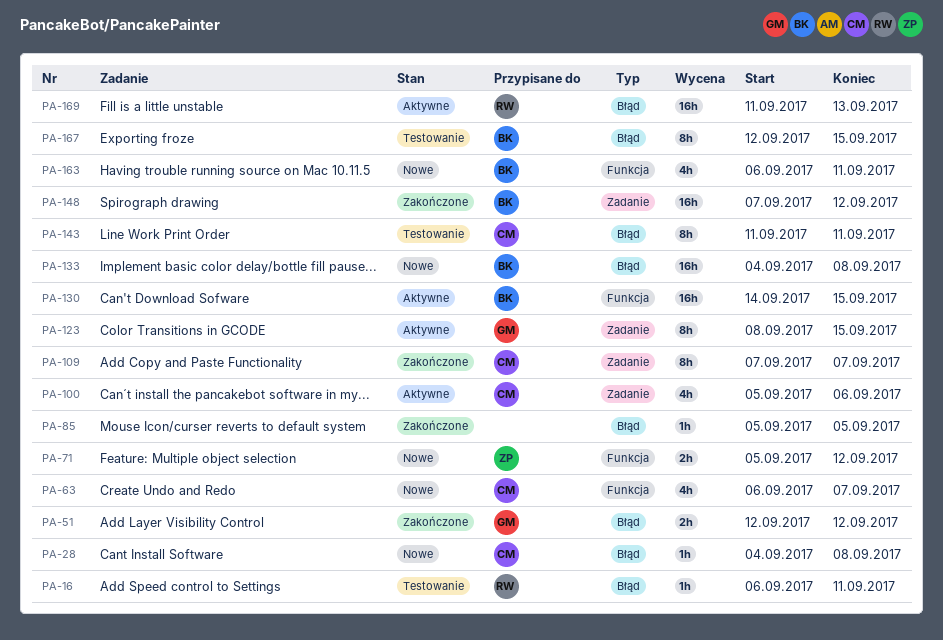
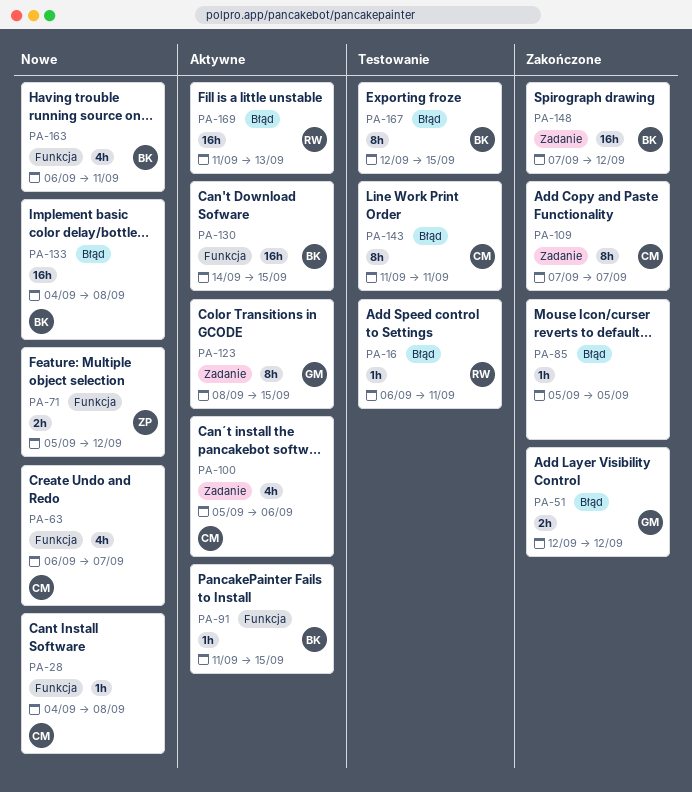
PA-28, label: Błąd -> Funkcja
PA-91: none -> present

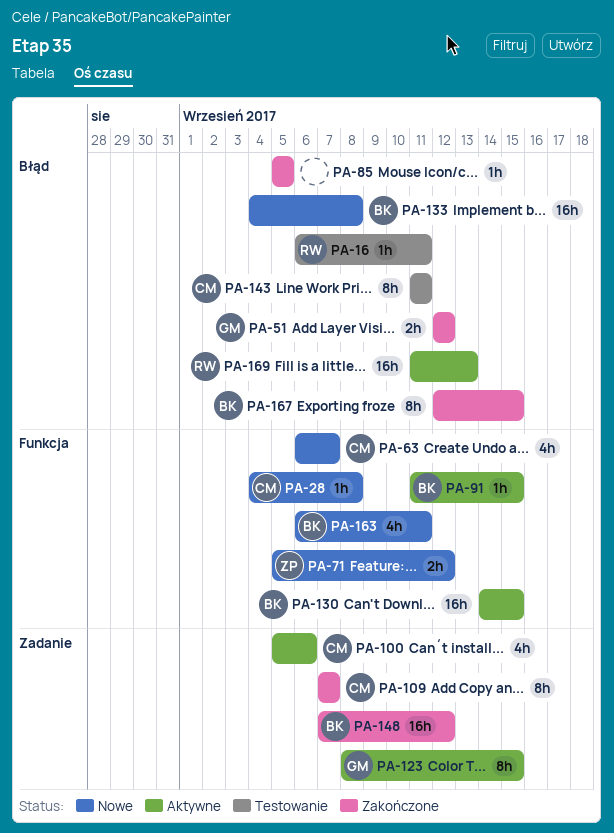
PA-167, status: Testowanie -> Zakończone

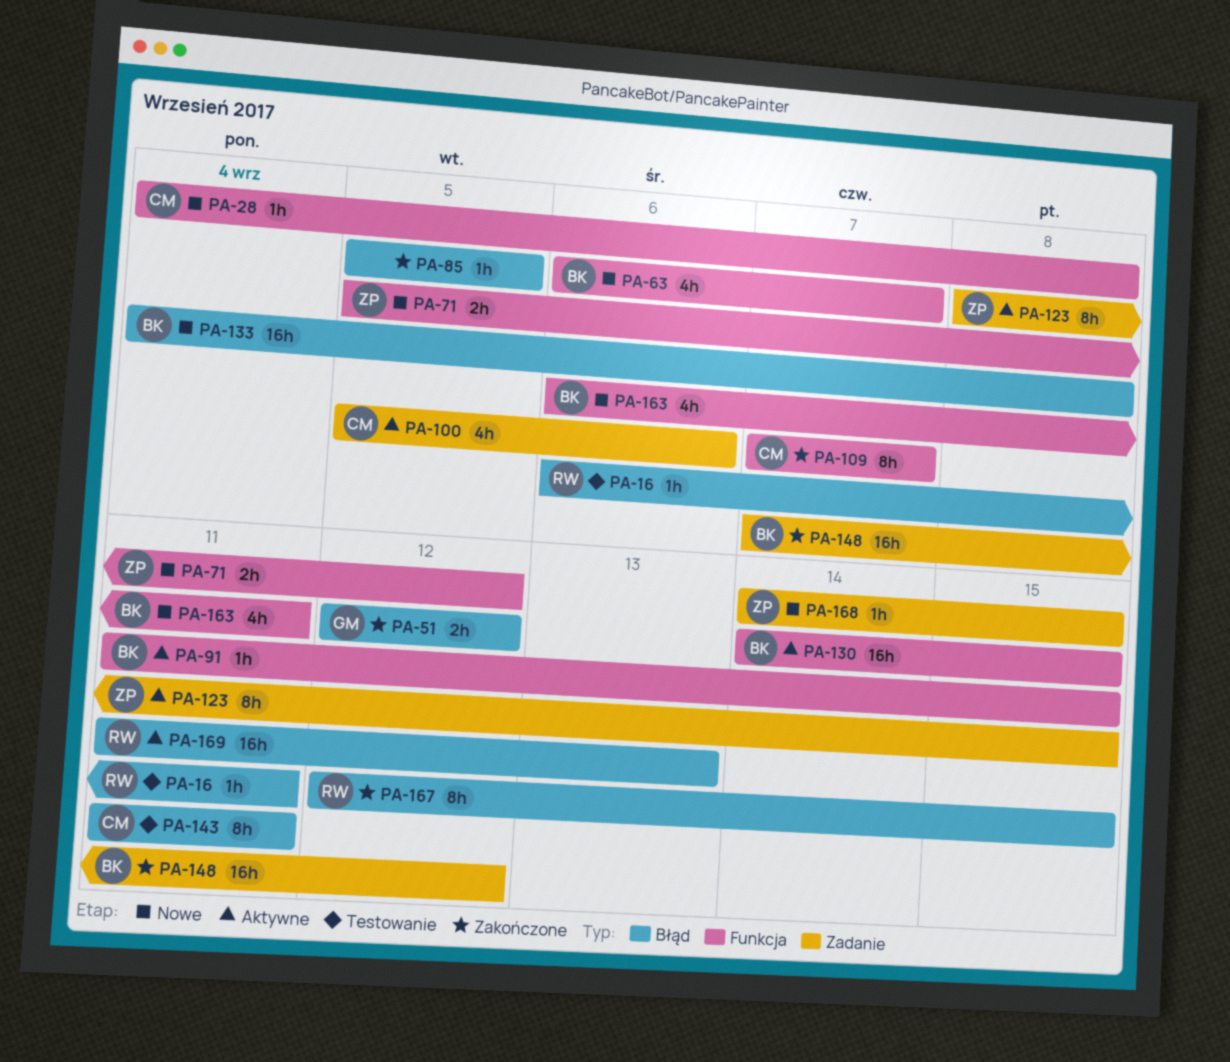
PA-63, owner: CM -> BK
PA-109, label: Zadanie -> Funkcja
PA-123, owner: GM -> ZP
PA-167, owner: BK -> RW
PA-168: none -> present

